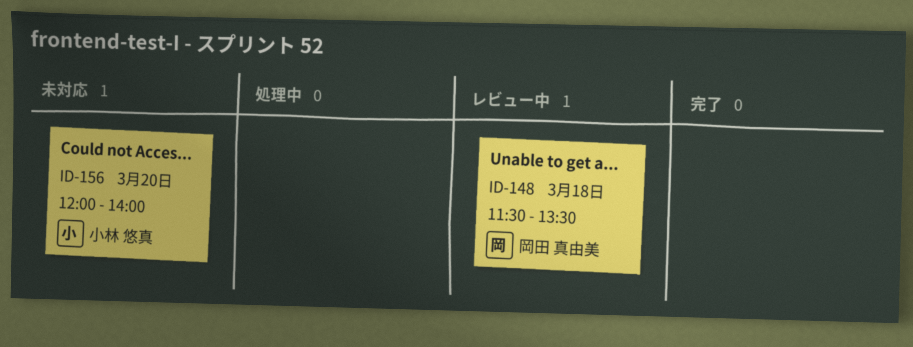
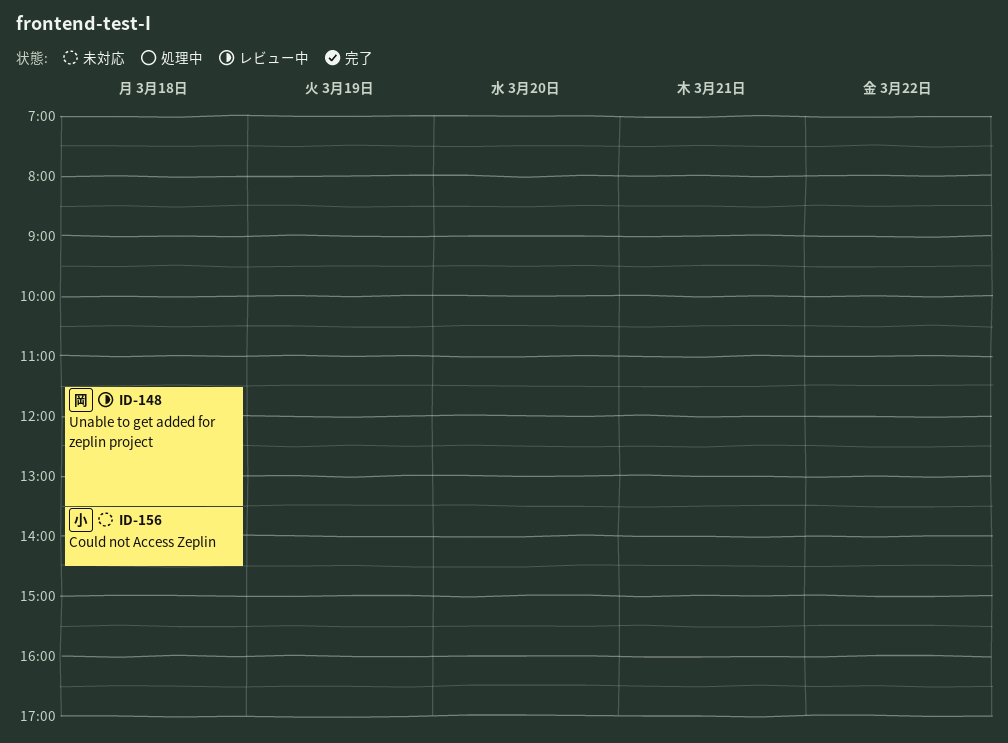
ID-156, day: Mar 20 -> Mar 18
ID-156, begins: 12:00 -> 13:30
ID-156, ends: 14:00 -> 14:30

